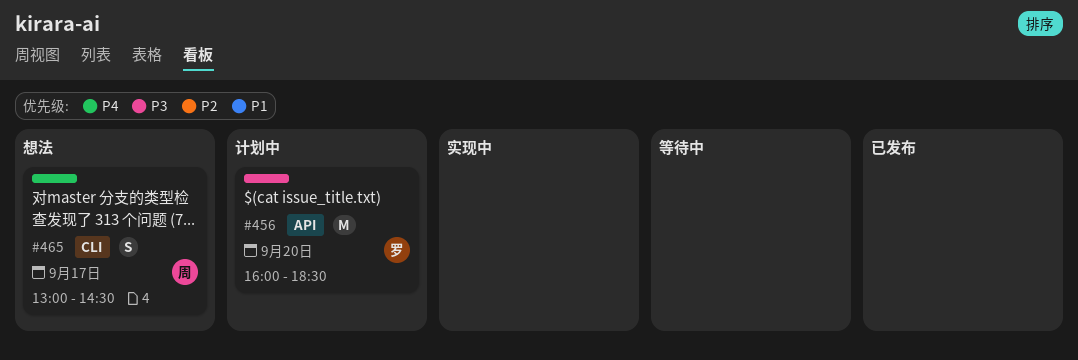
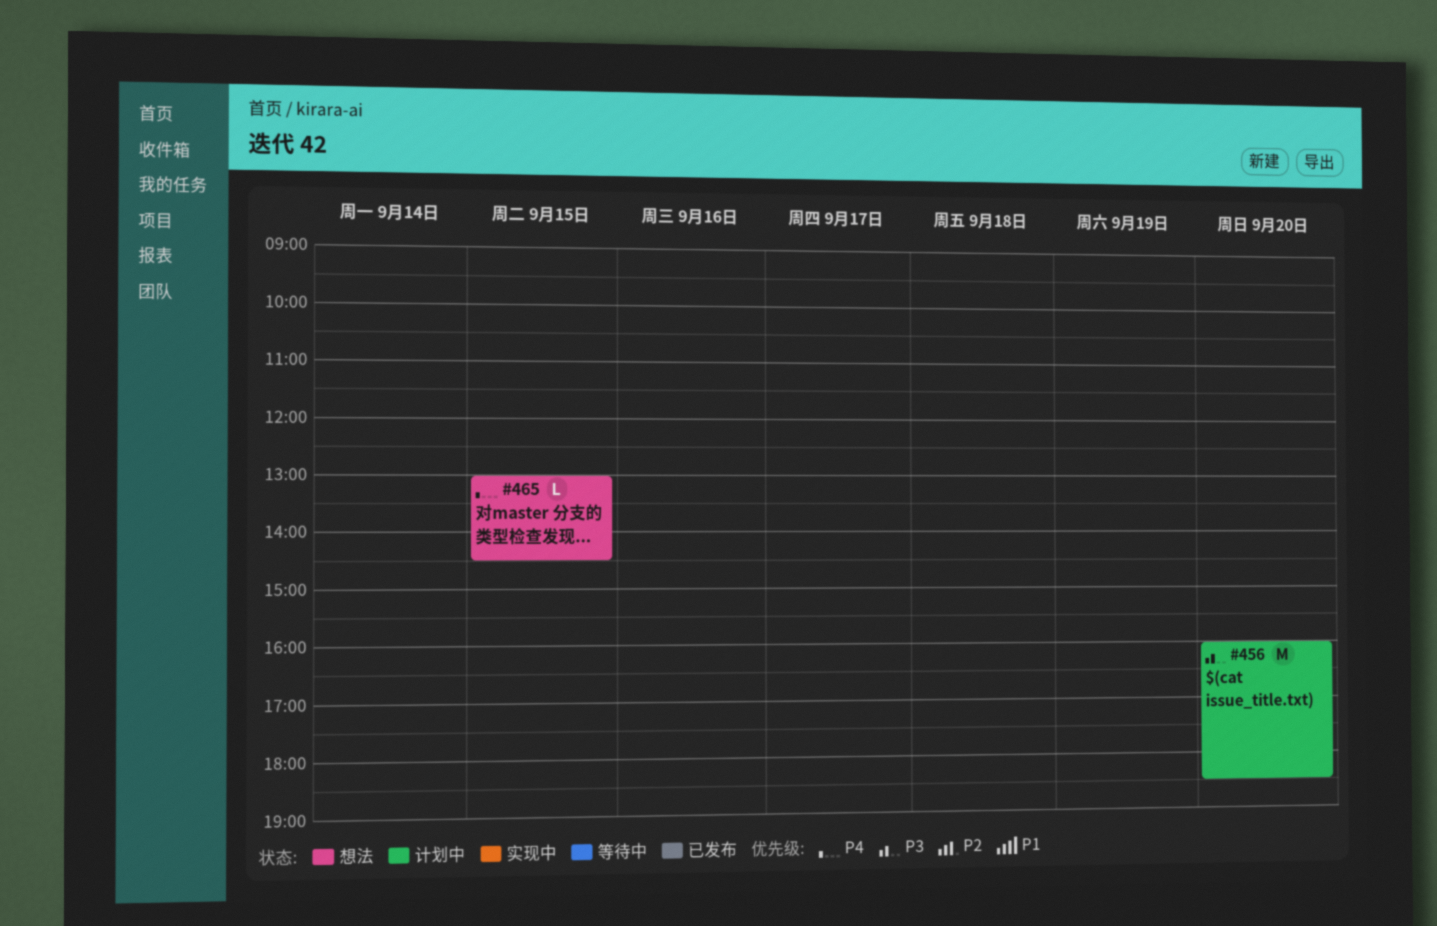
#465, estimate: S -> L
#465, day: Sep 17 -> Sep 15

